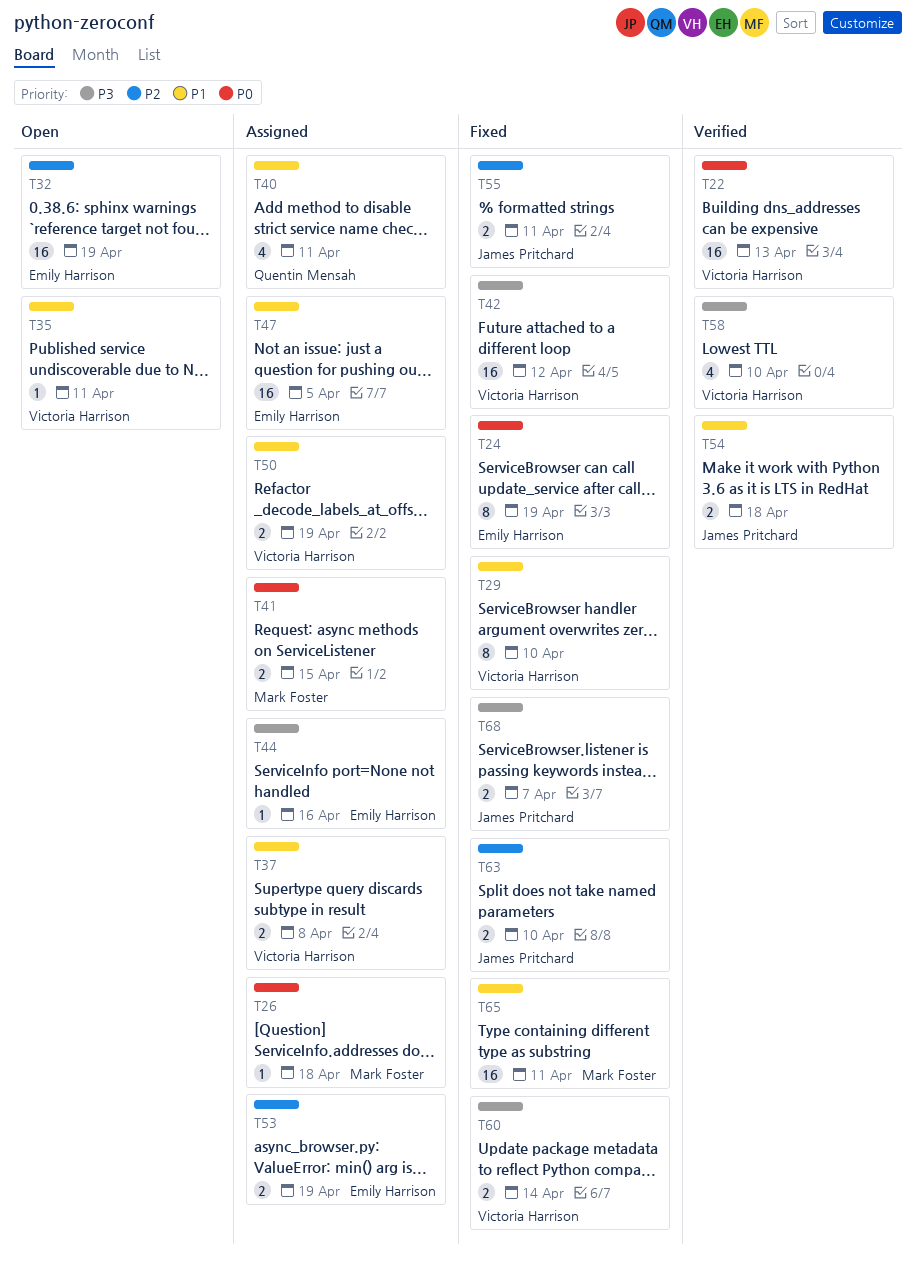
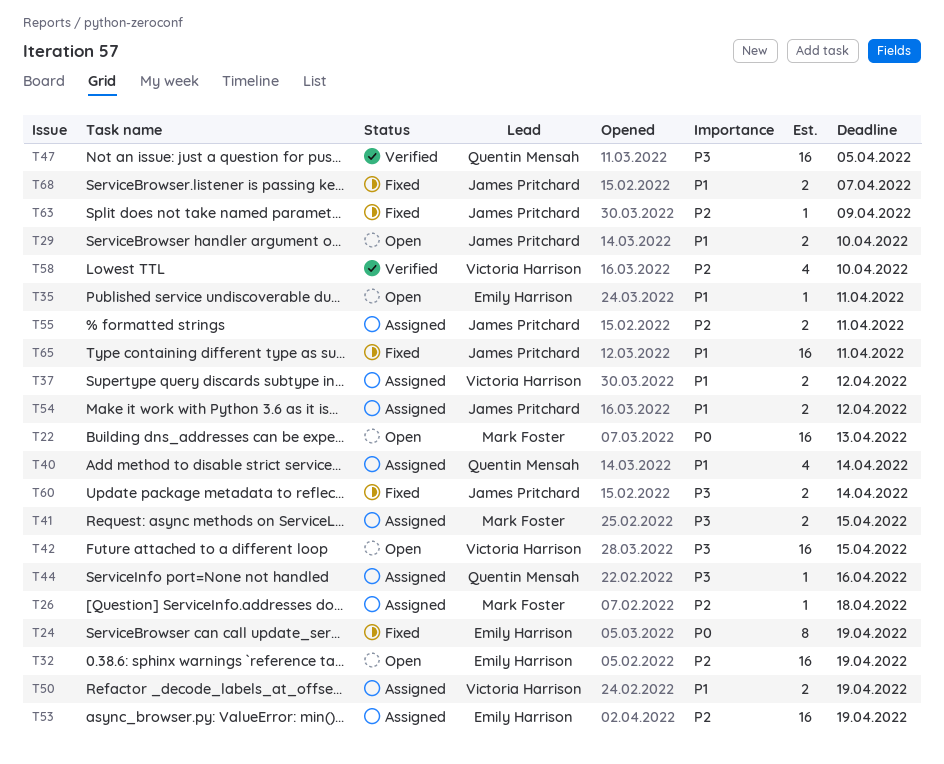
T22, status: Verified -> Open
T22, owner: Victoria Harrison -> Mark Foster
T26, priority: P0 -> P2
T29, status: Fixed -> Open
T29, owner: Victoria Harrison -> James Pritchard
T29, estimate: 8 -> 2
T35, owner: Victoria Harrison -> Emily Harrison
T37, due: Apr 8 -> Apr 12
T40, due: Apr 11 -> Apr 14
T41, priority: P0 -> P3
T42, status: Fixed -> Open
T42, due: Apr 12 -> Apr 15
T44, owner: Emily Harrison -> Quentin Mensah
T47, status: Assigned -> Verified
T47, owner: Emily Harrison -> Quentin Mensah
T47, priority: P1 -> P3
T53, estimate: 2 -> 16
T54, status: Verified -> Assigned
T54, due: Apr 18 -> Apr 12
T55, status: Fixed -> Assigned
T58, priority: P3 -> P2
T60, owner: Victoria Harrison -> James Pritchard
T63, estimate: 2 -> 1
T63, due: Apr 10 -> Apr 9
T65, owner: Mark Foster -> James Pritchard
T68, priority: P3 -> P1

